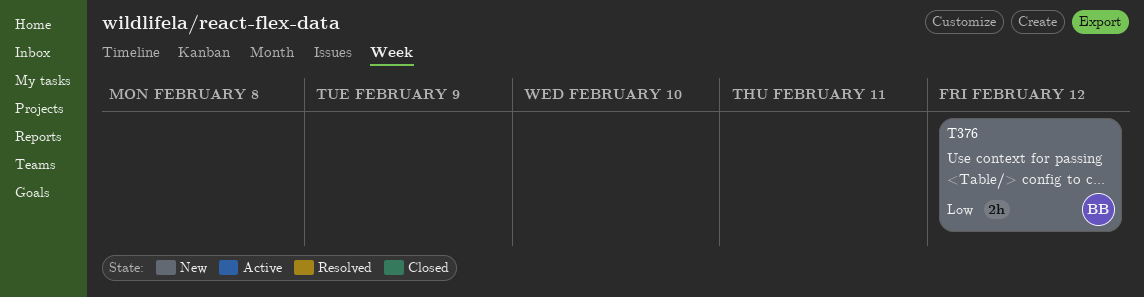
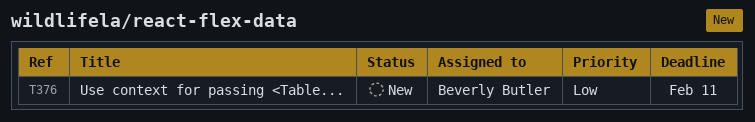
T376, due: Feb 12 -> Feb 11

